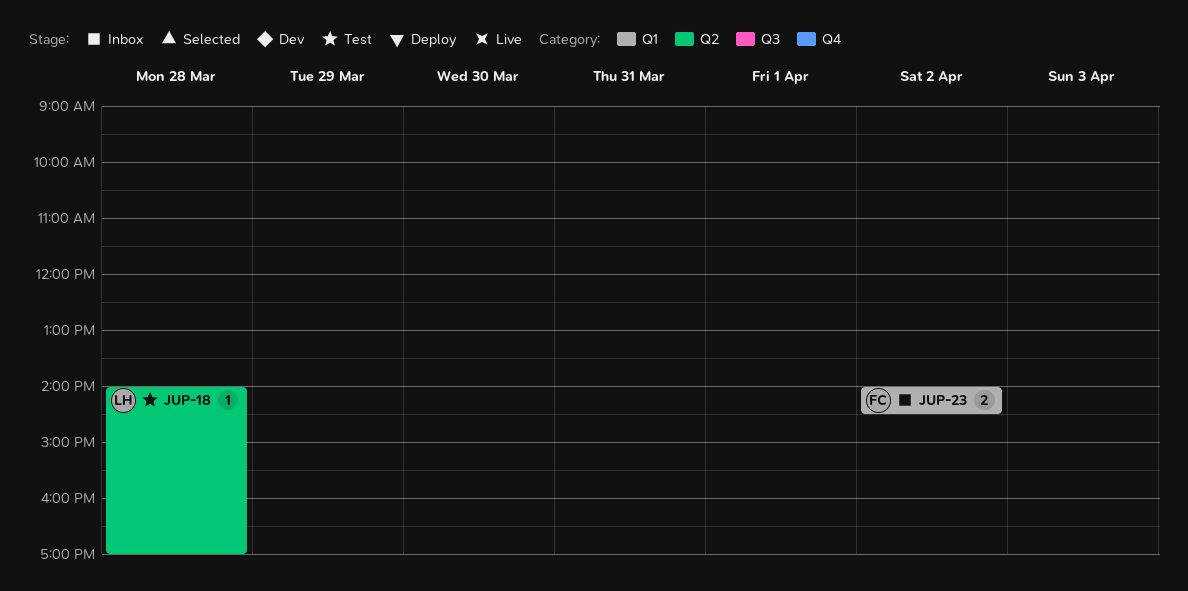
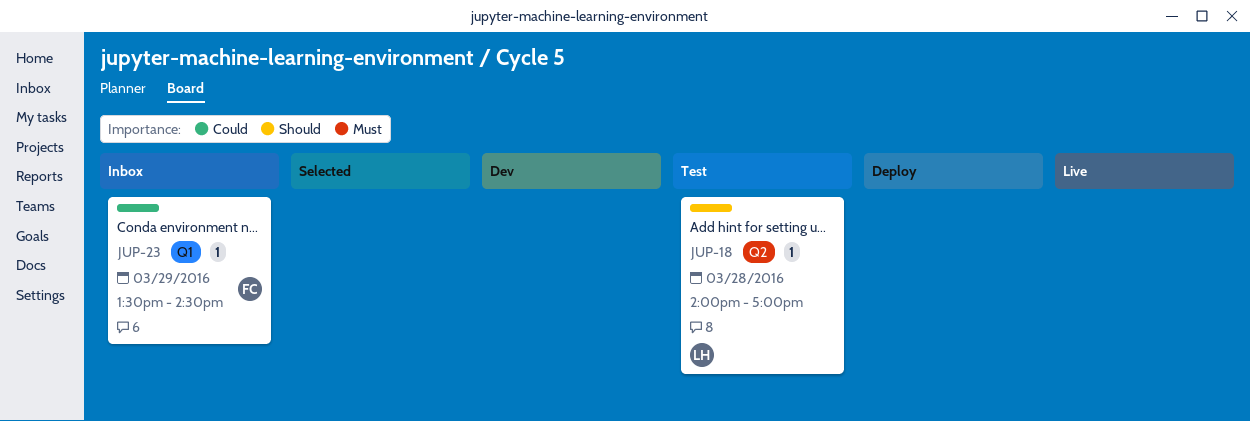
JUP-23, estimate: 2 -> 1
JUP-23, day: Apr 2 -> Mar 29
JUP-23, begins: 14:00 -> 13:30

